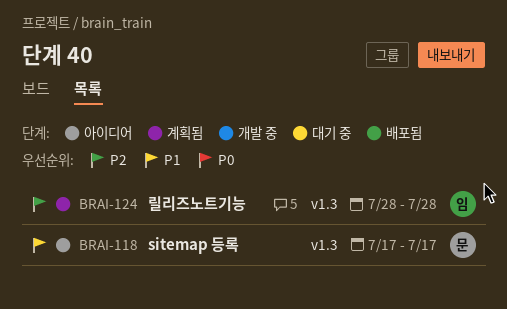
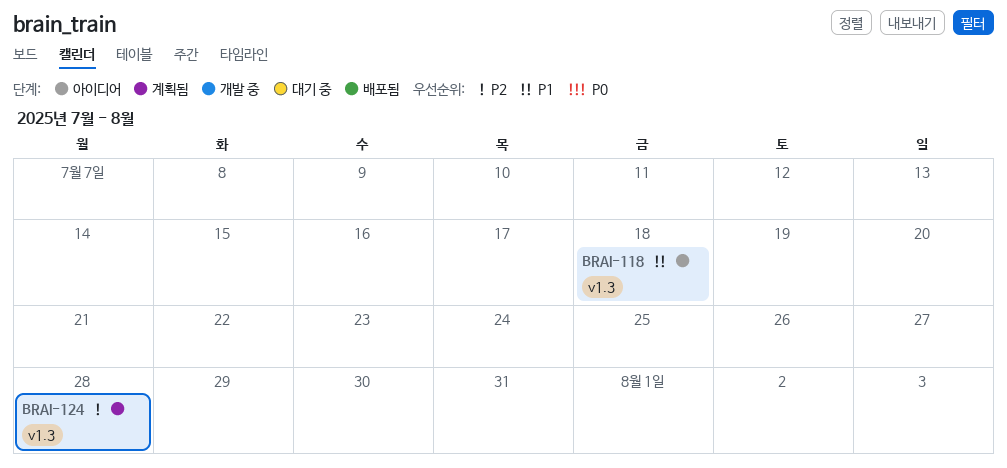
BRAI-118, due: Jul 17 -> Jul 18

